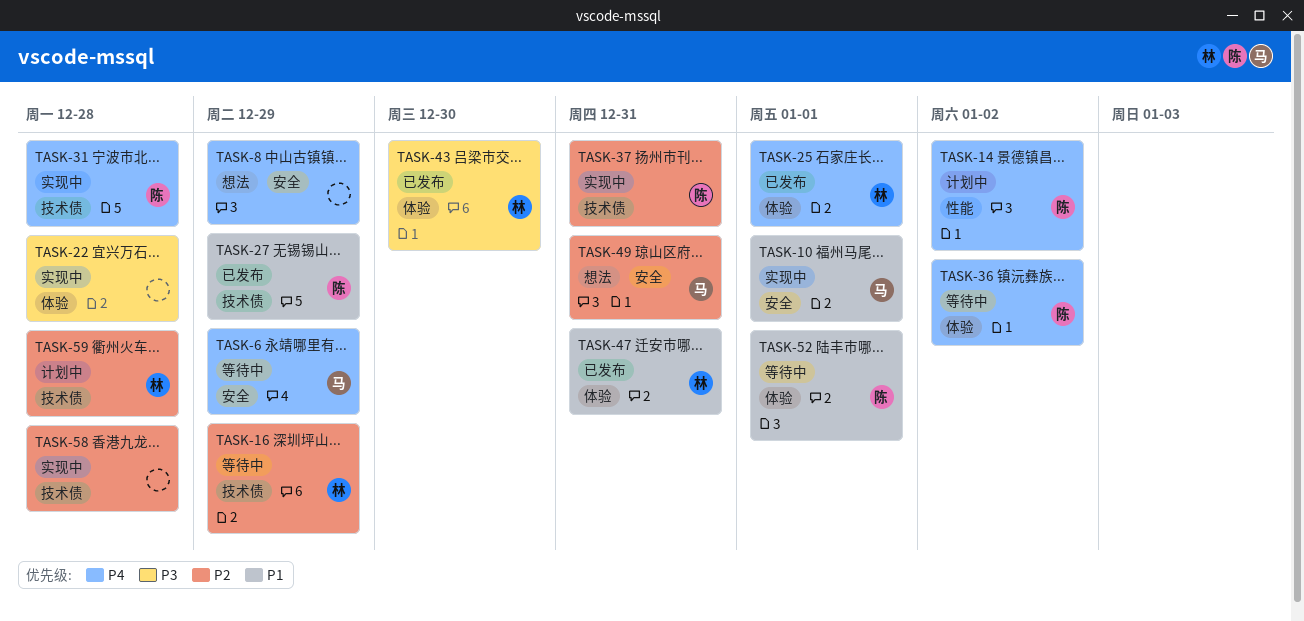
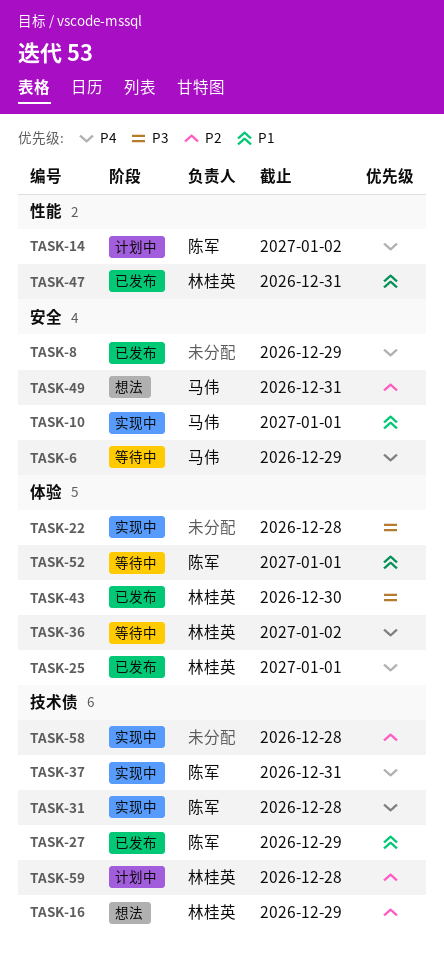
TASK-8, status: 想法 -> 已发布
TASK-16, status: 等待中 -> 想法
TASK-36, owner: 陈军 -> 林桂英
TASK-37, priority: P2 -> P4
TASK-47, label: 体验 -> 性能

